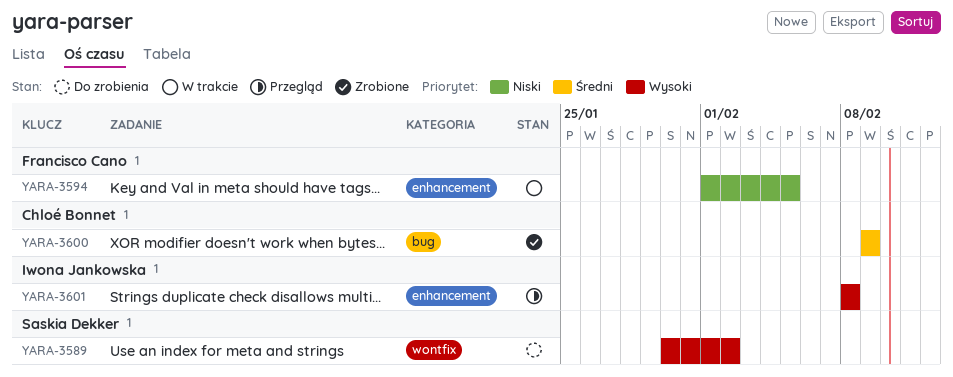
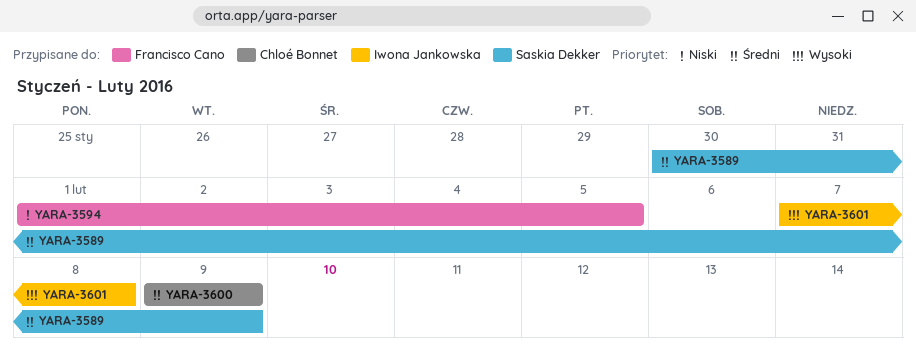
YARA-3589, priority: Wysoki -> Średni
YARA-3589, due: Feb 2 -> Feb 9
YARA-3601, start: Feb 8 -> Feb 7

